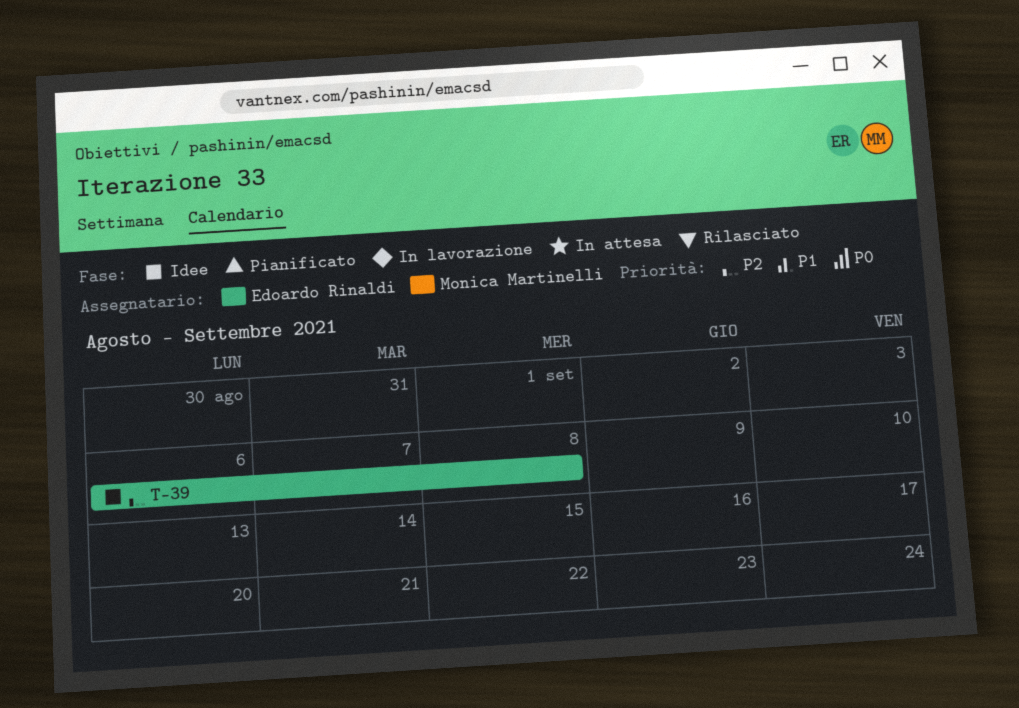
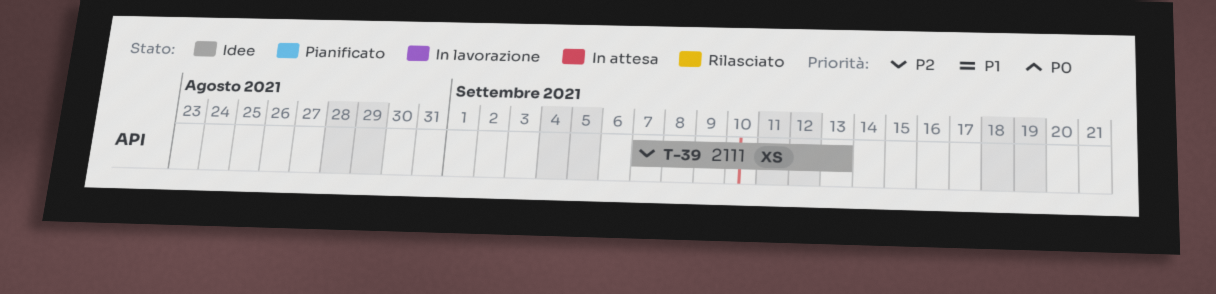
T-39, start: Sep 6 -> Sep 7
T-39, due: Sep 8 -> Sep 13

